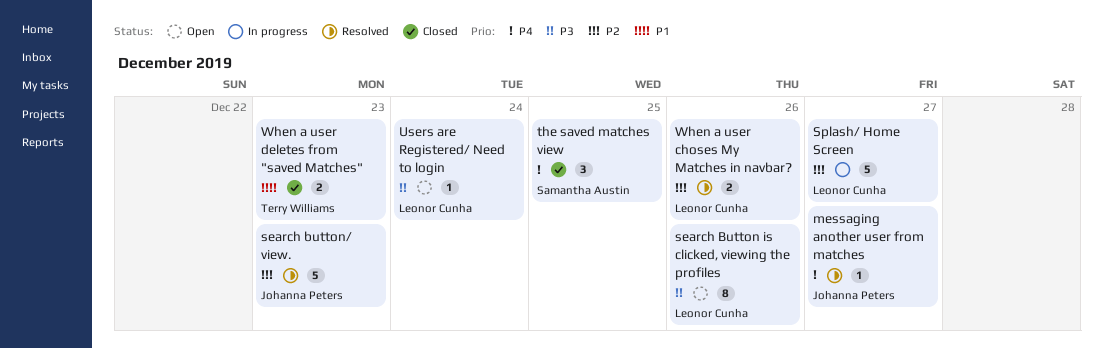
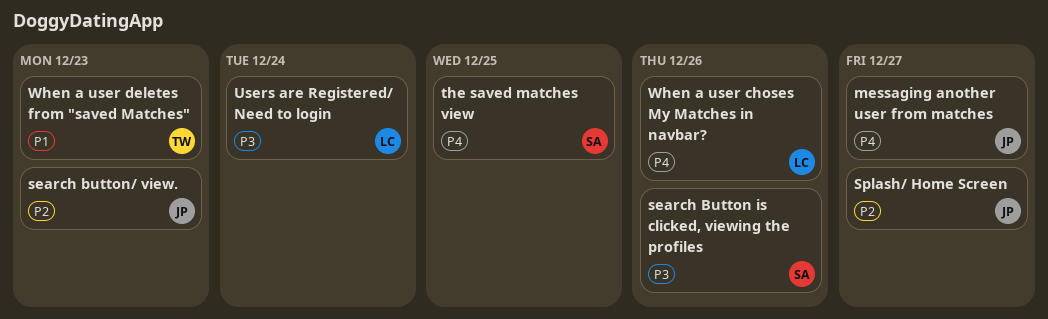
search Button is clicked, viewing the profiles, owner: Leonor Cunha -> Samantha Austin
Splash/ Home Screen, owner: Leonor Cunha -> Johanna Peters
When a user choses My Matches in navbar?, priority: P2 -> P4

